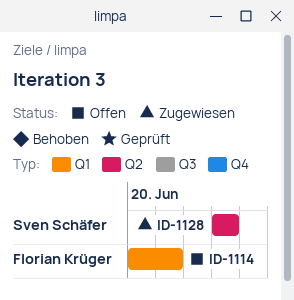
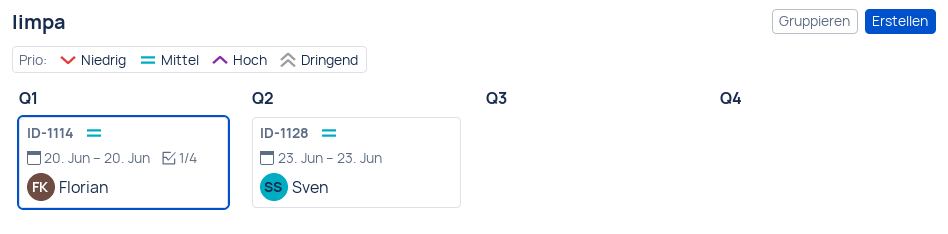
ID-1114, due: Jun 21 -> Jun 20

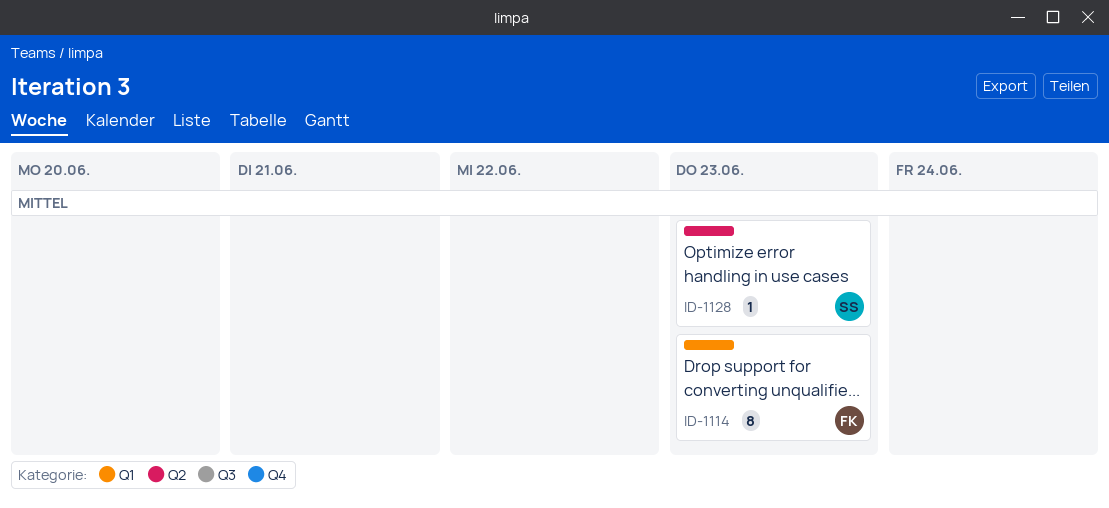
ID-1114, due: Jun 20 -> Jun 23

